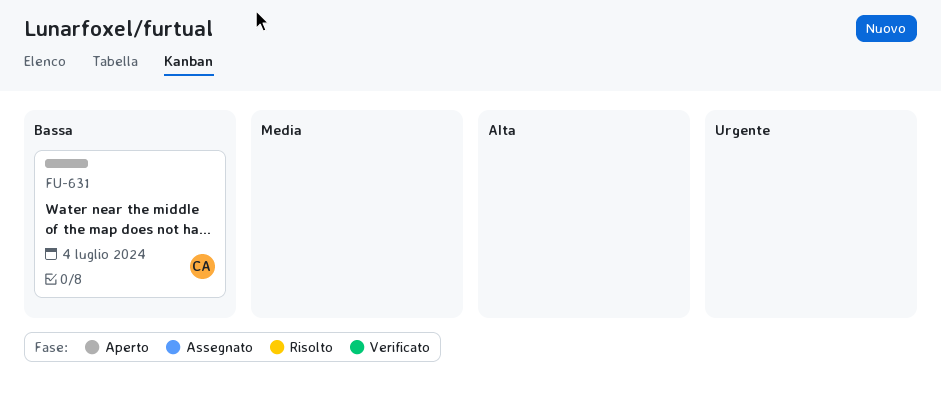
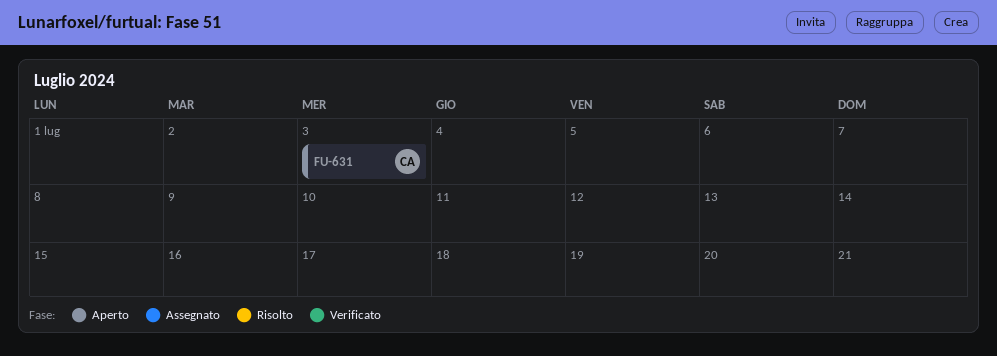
FU-631, due: Jul 4 -> Jul 3

